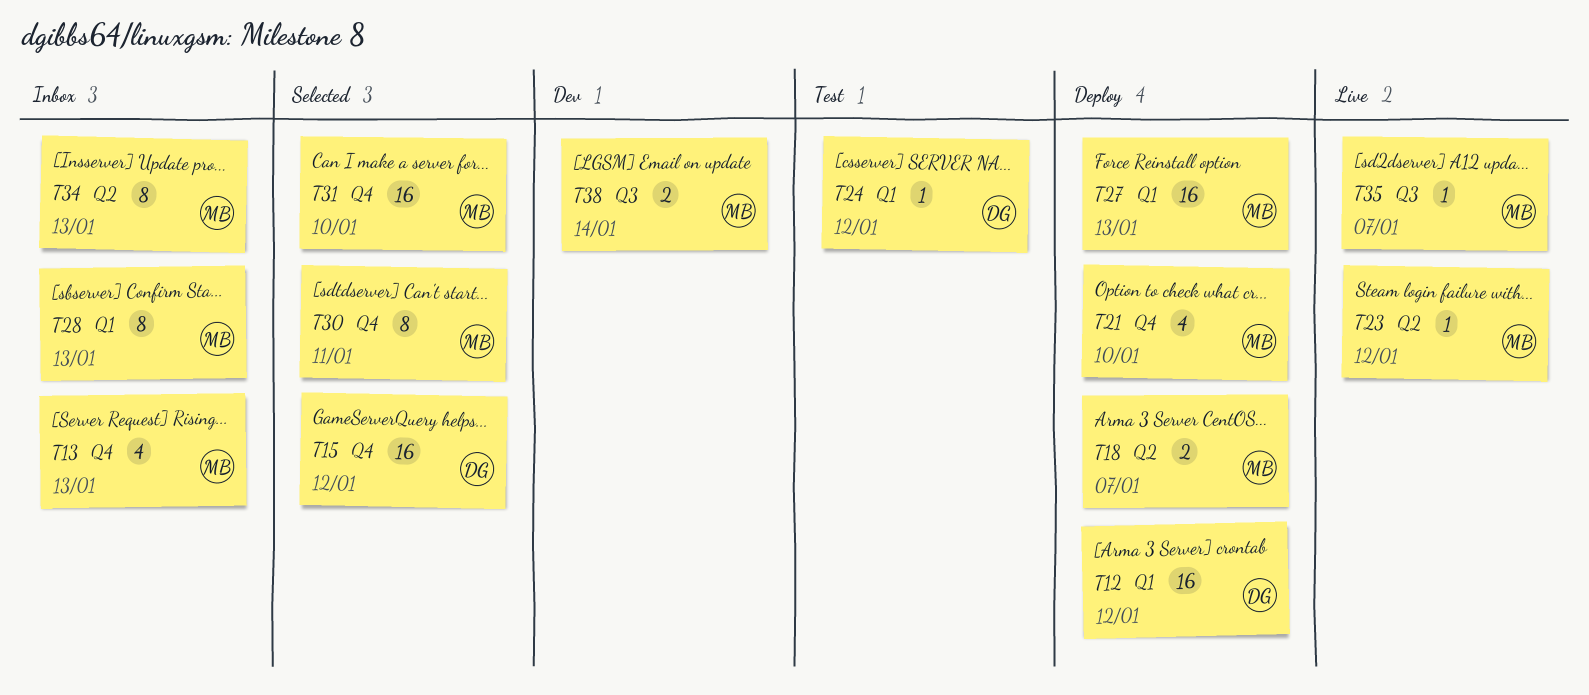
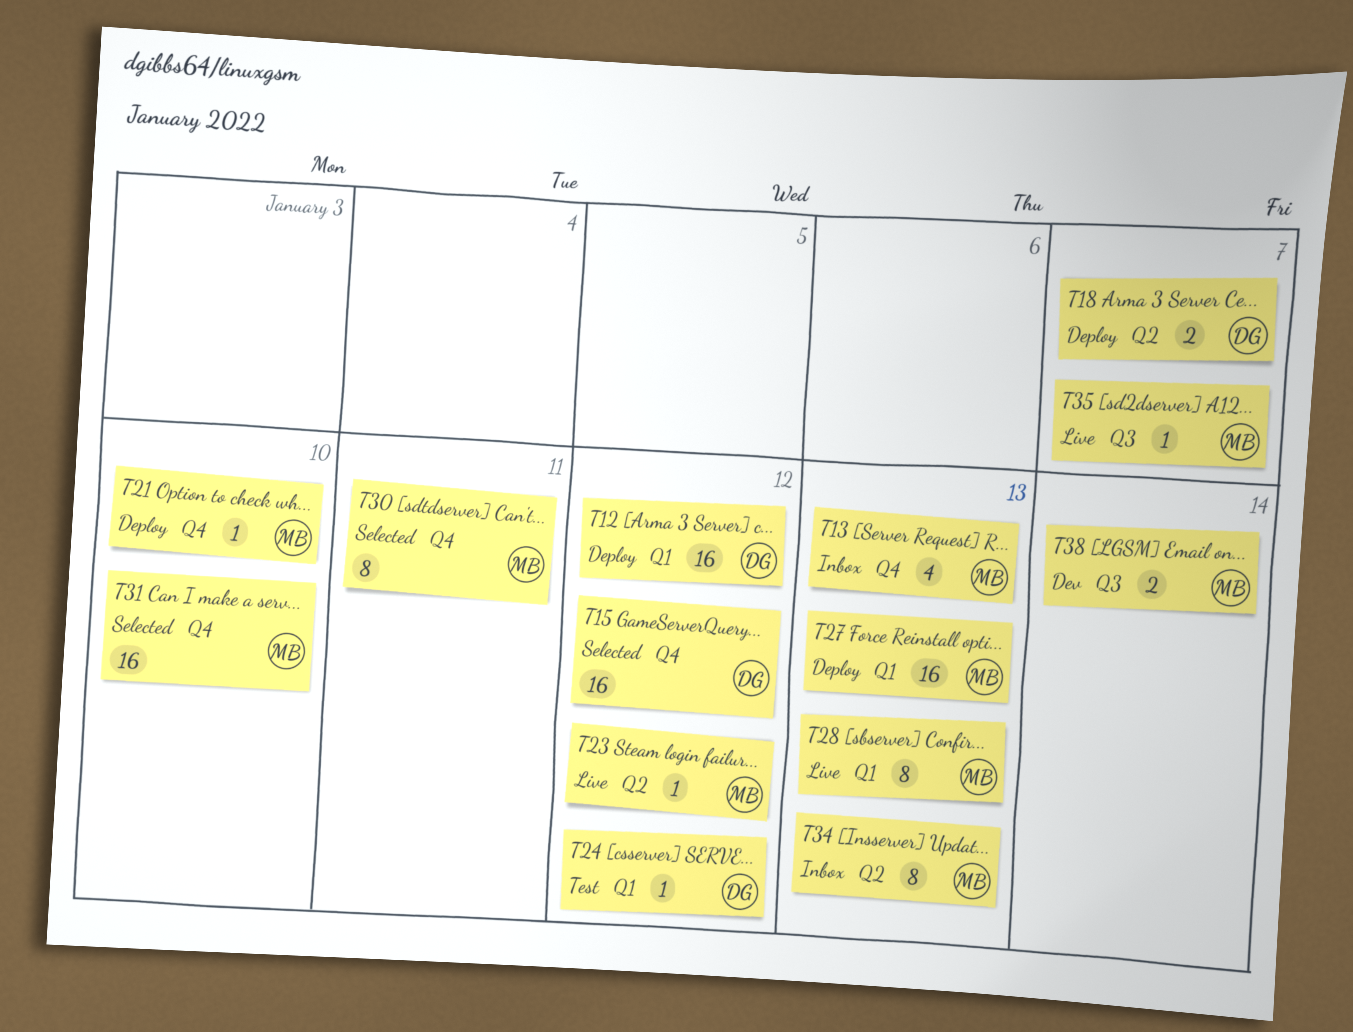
T18, owner: MB -> DG
T21, estimate: 4 -> 1
T28, status: Inbox -> Live

